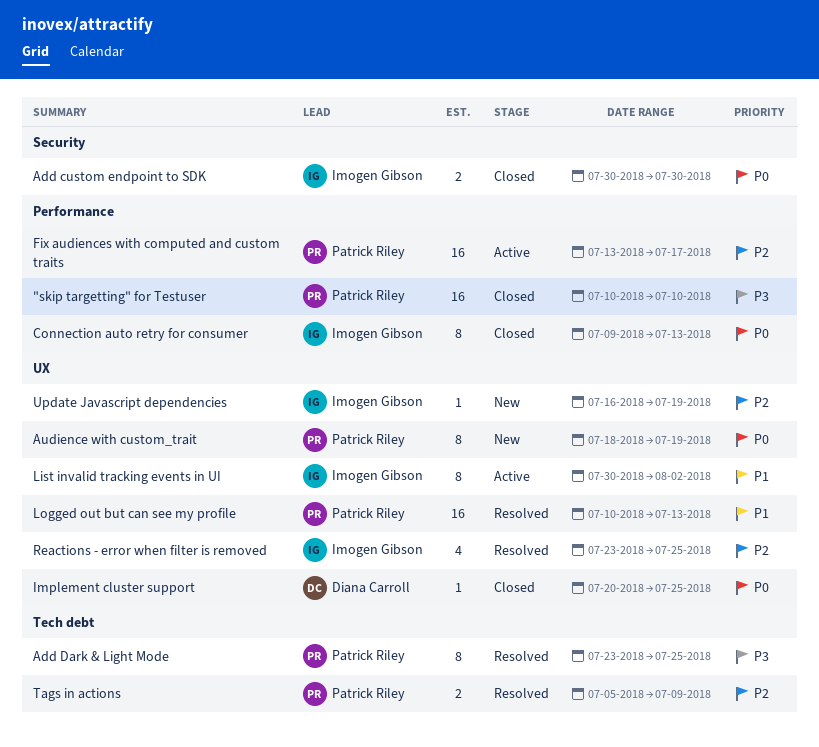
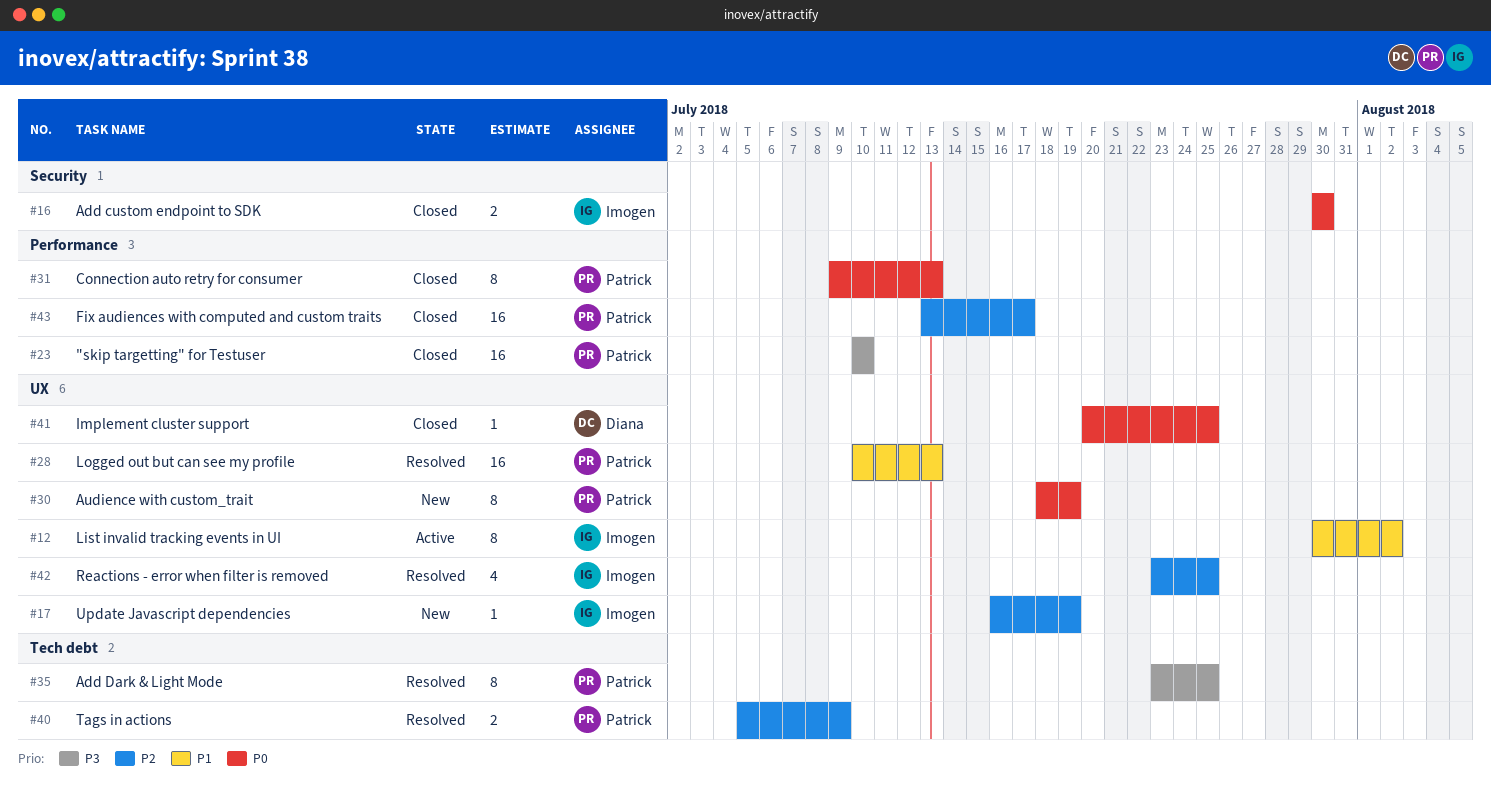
Connection auto retry for consumer, owner: Imogen Gibson -> Patrick Riley
Fix audiences with computed and custom traits, status: Active -> Closed

